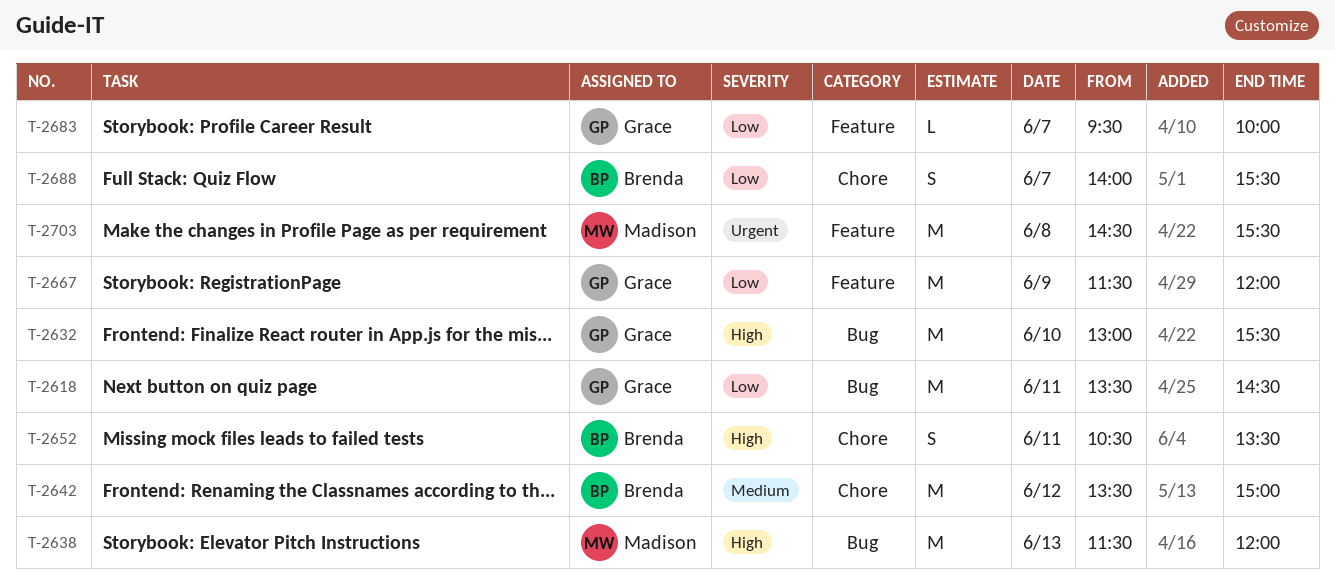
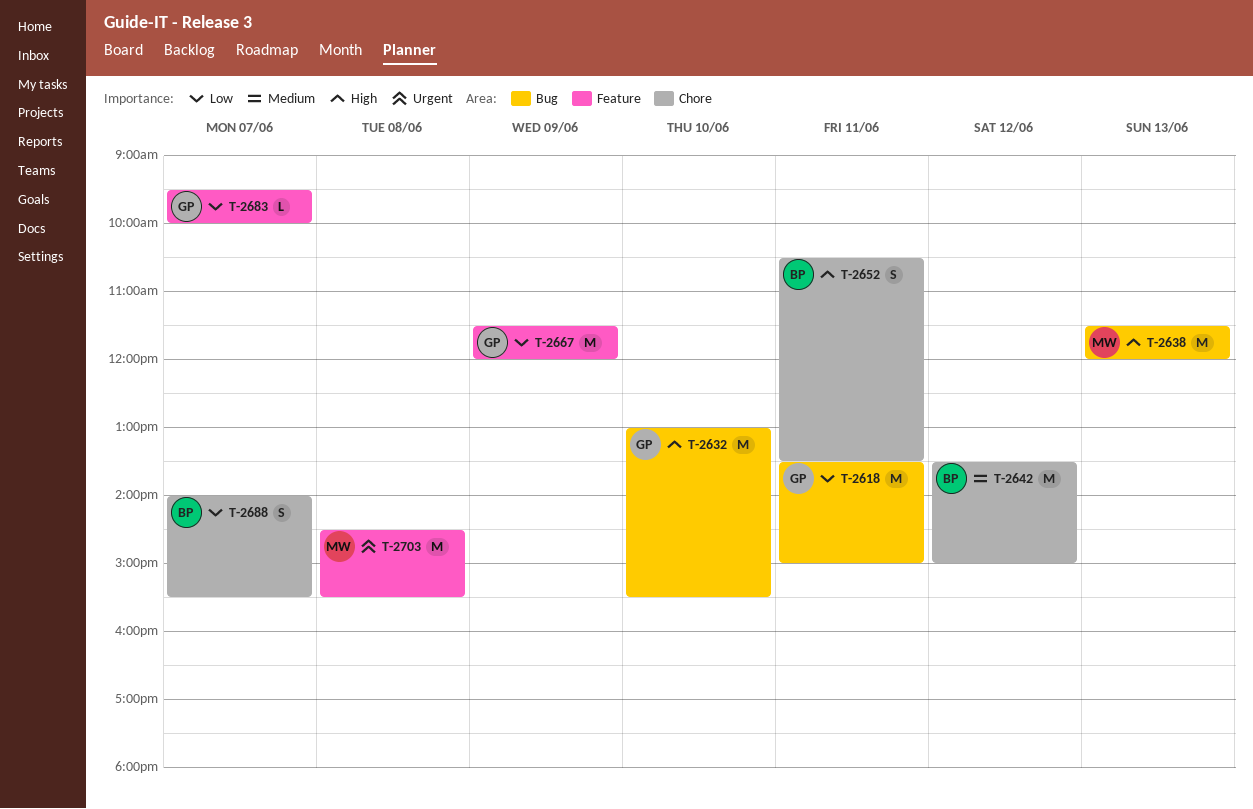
T-2618, ends: 14:30 -> 15:00

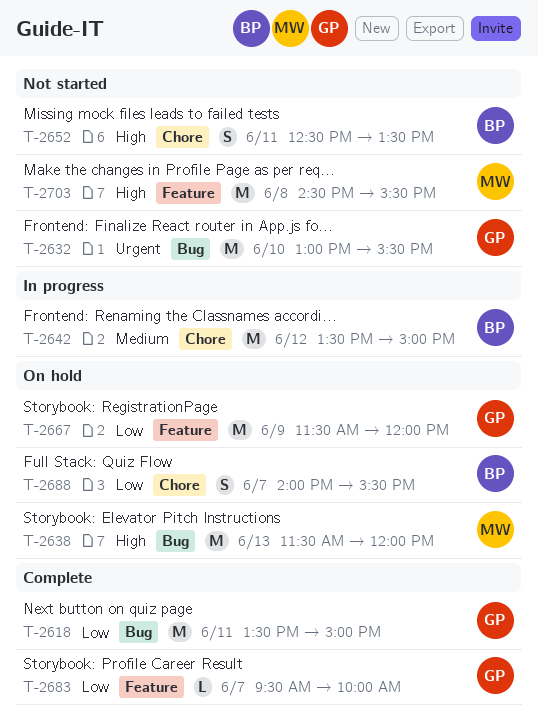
T-2632, priority: High -> Urgent
T-2652, begins: 10:30 -> 12:30
T-2703, priority: Urgent -> High

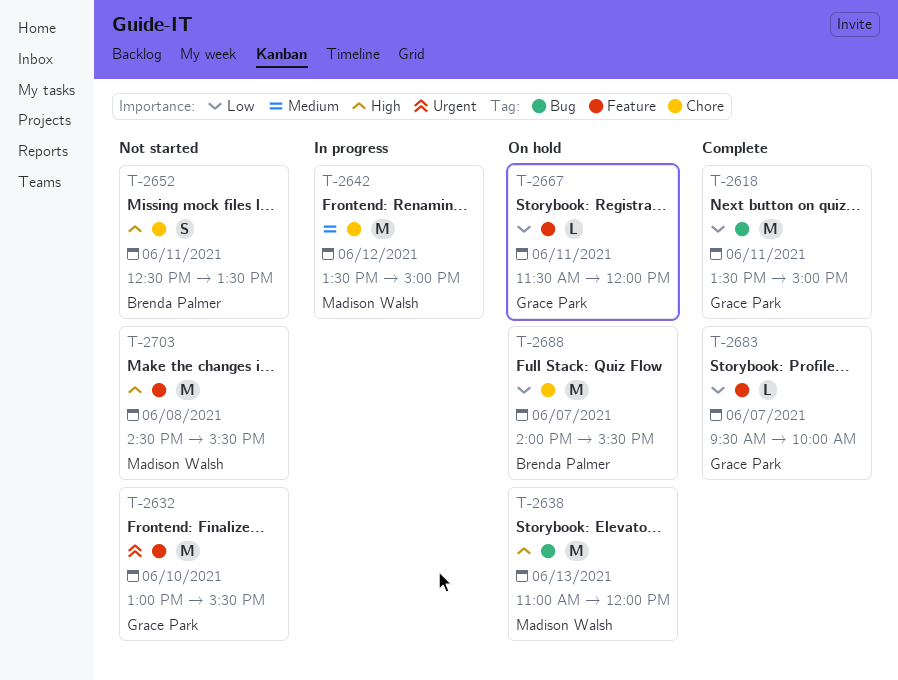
T-2632, label: Bug -> Feature
T-2638, begins: 11:30 -> 11:00
T-2642, owner: Brenda Palmer -> Madison Walsh
T-2667, estimate: M -> L
T-2667, day: Jun 9 -> Jun 11
T-2688, estimate: S -> M

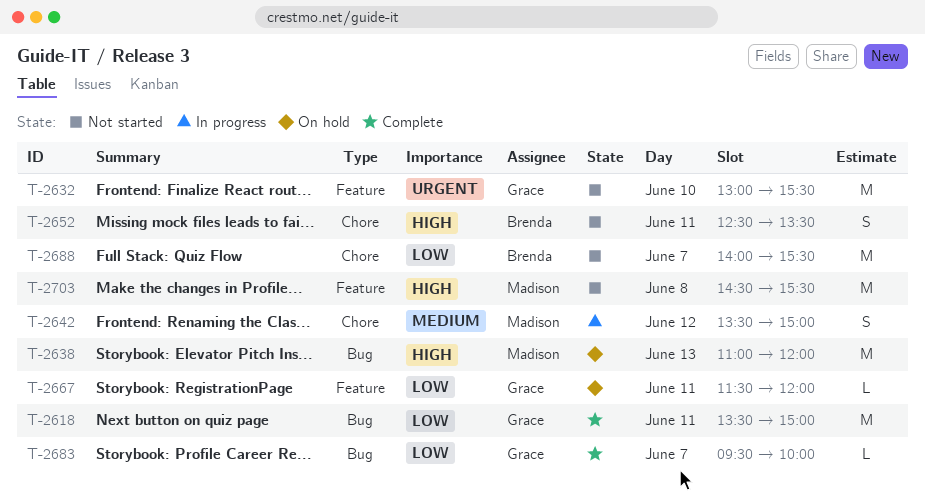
T-2642, estimate: M -> S
T-2683, label: Feature -> Bug
T-2688, status: On hold -> Not started

